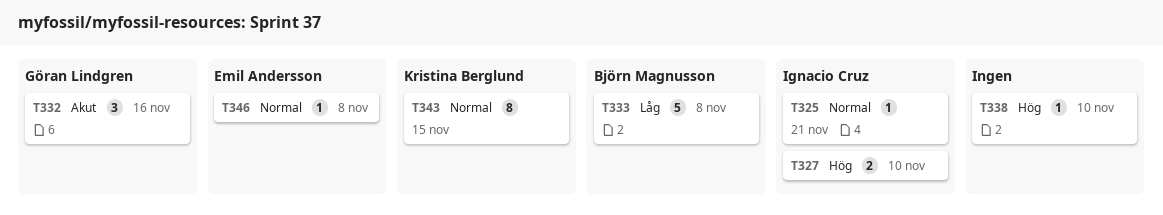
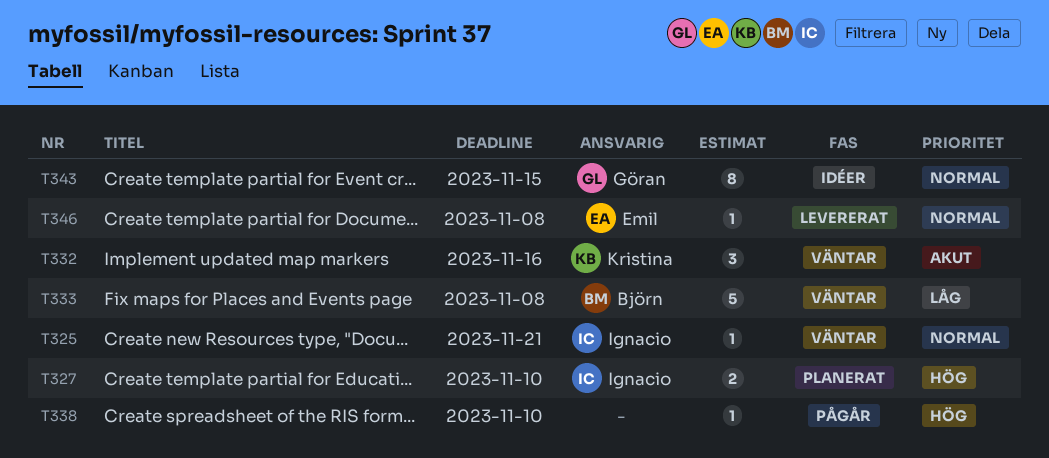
T332, owner: Göran Lindgren -> Kristina Berglund
T343, owner: Kristina Berglund -> Göran Lindgren

